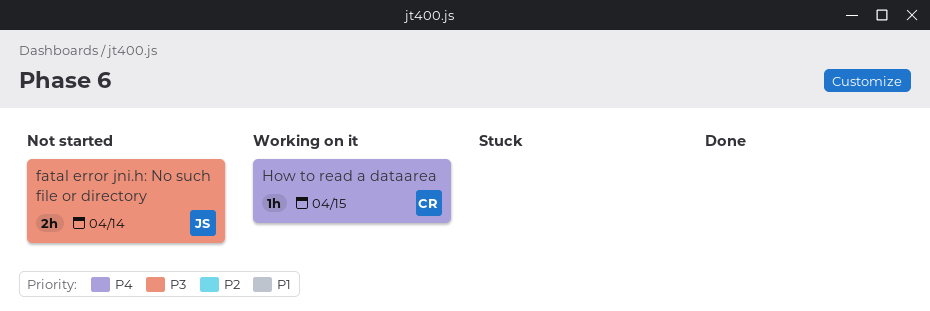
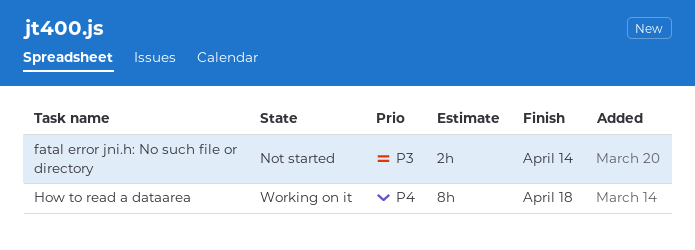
How to read a dataarea, estimate: 1h -> 8h
How to read a dataarea, due: Apr 15 -> Apr 18

